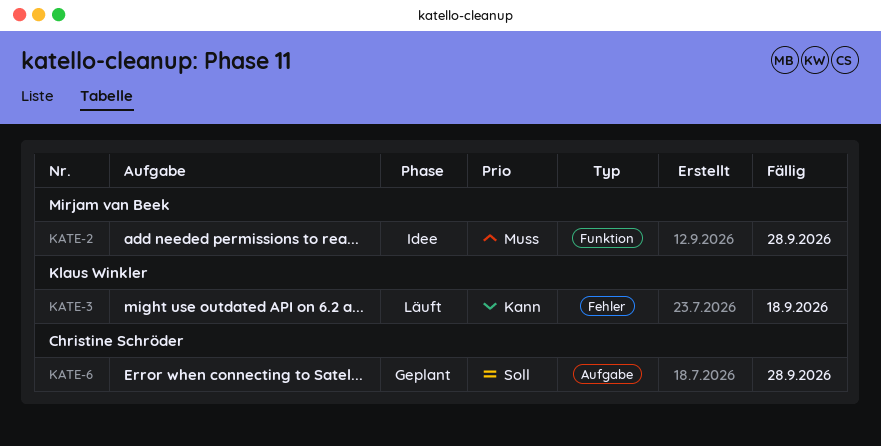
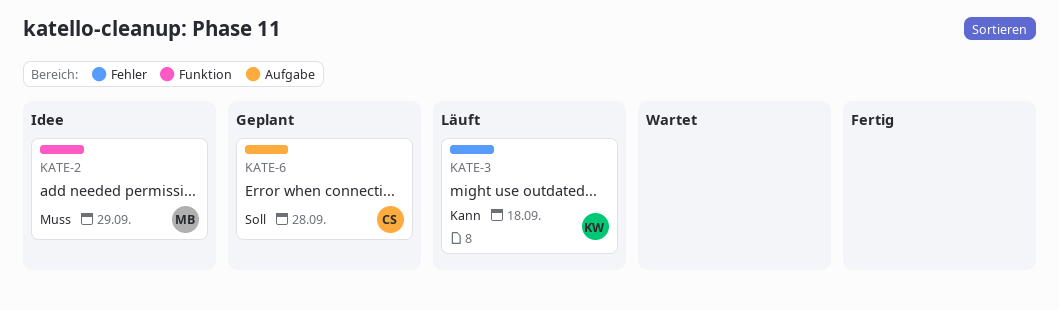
KATE-2, due: Sep 28 -> Sep 29

